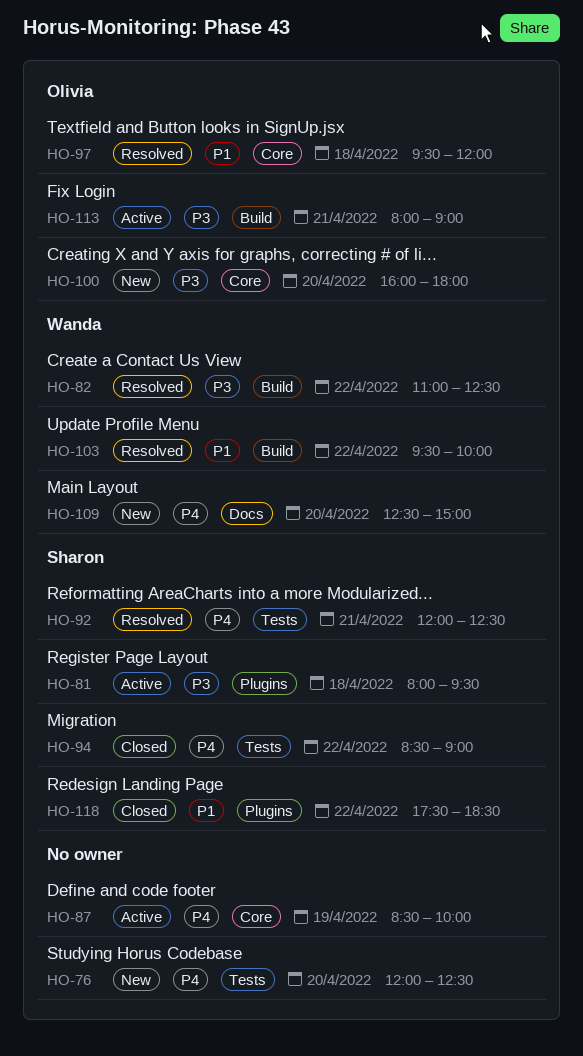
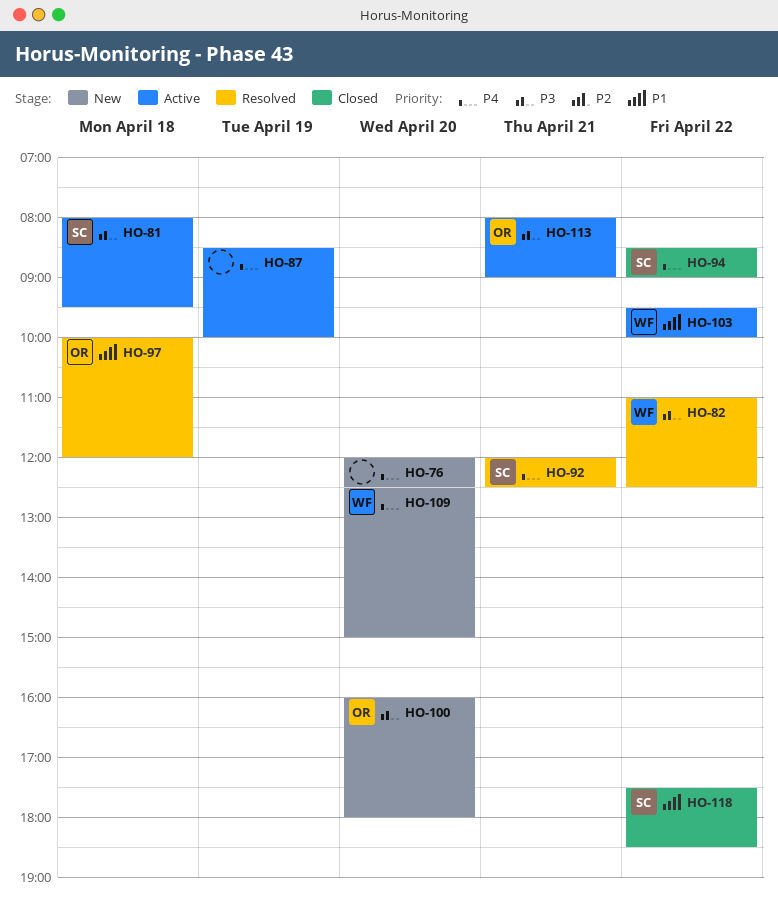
HO-97, begins: 09:30 -> 10:00
HO-103, status: Resolved -> Active

